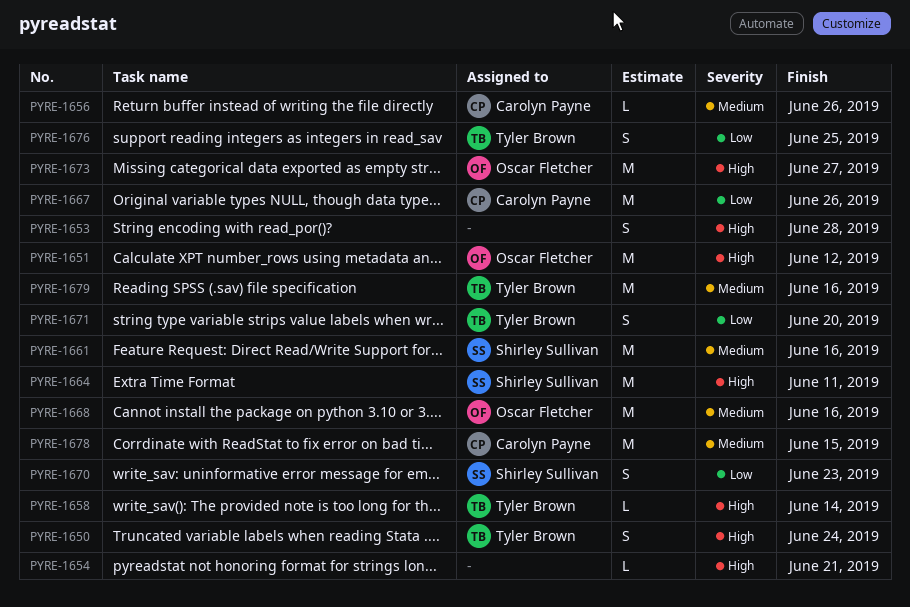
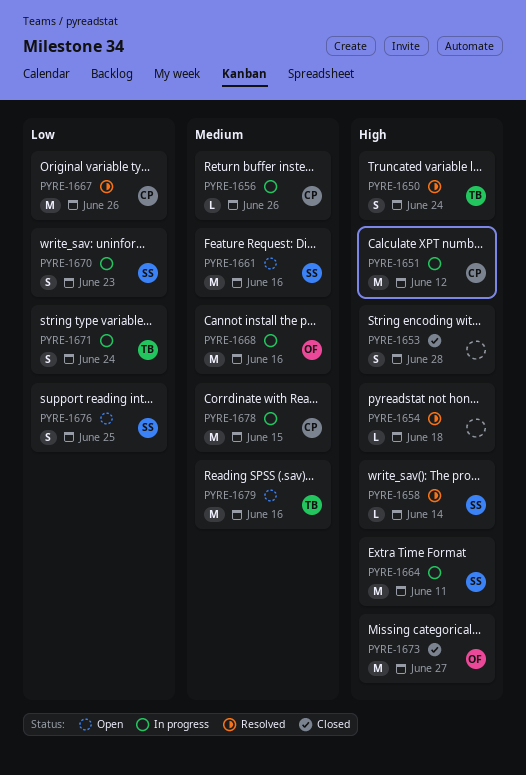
PYRE-1651, owner: Oscar Fletcher -> Carolyn Payne
PYRE-1654, due: Jun 21 -> Jun 18
PYRE-1658, owner: Tyler Brown -> Shirley Sullivan
PYRE-1671, due: Jun 20 -> Jun 24
PYRE-1676, owner: Tyler Brown -> Shirley Sullivan

